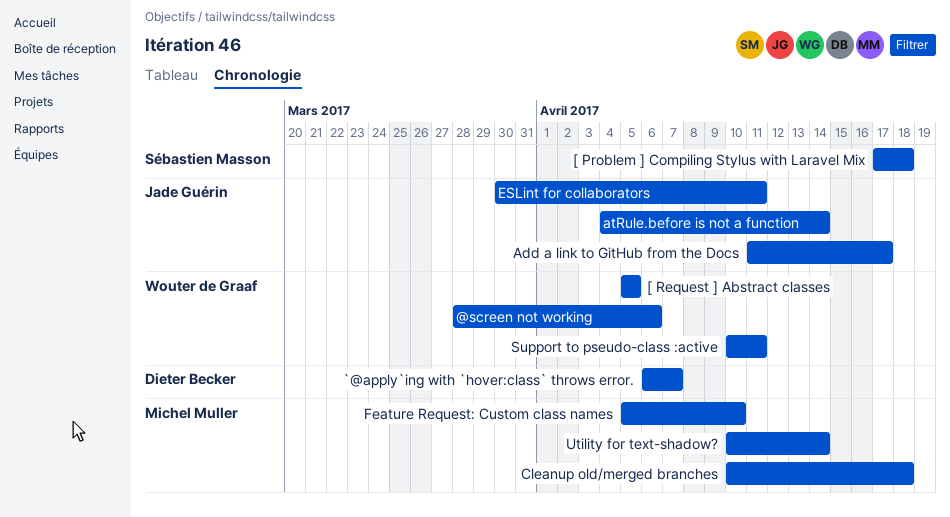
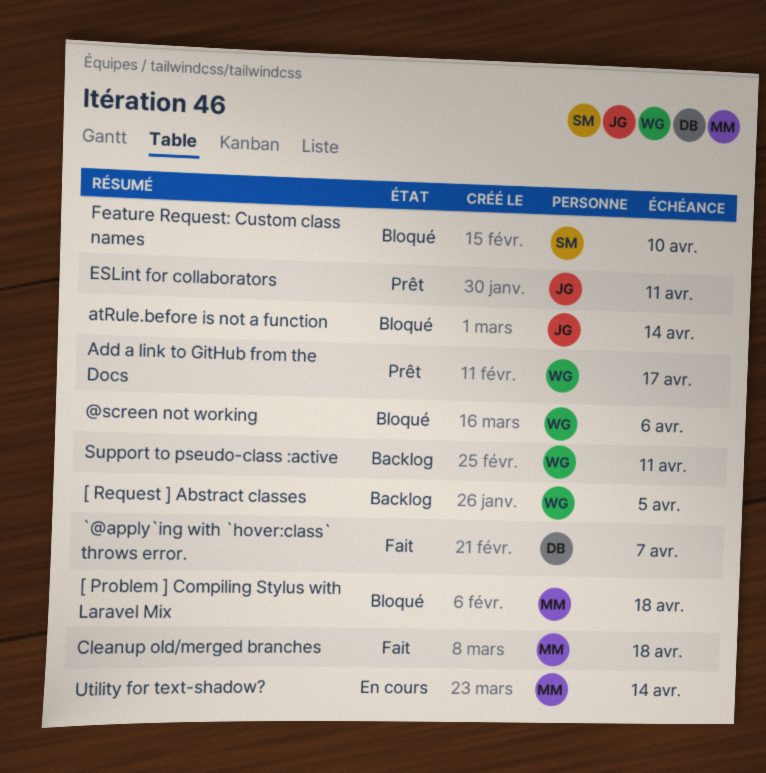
[ Problem ] Compiling Stylus with Laravel Mix, owner: Sébastien Masson -> Michel Muller
Add a link to GitHub from the Docs, owner: Jade Guérin -> Wouter de Graaf
Feature Request: Custom class names, owner: Michel Muller -> Sébastien Masson

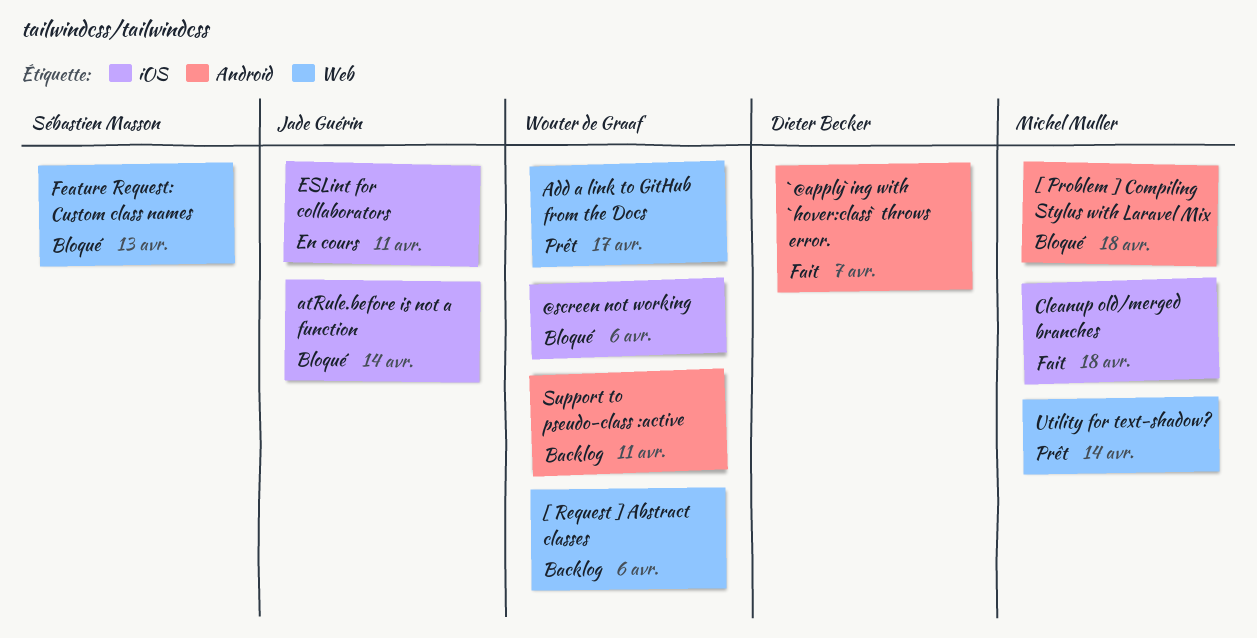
[ Request ] Abstract classes, due: Apr 5 -> Apr 6
ESLint for collaborators, status: Prêt -> En cours
Feature Request: Custom class names, due: Apr 10 -> Apr 13
Utility for text-shadow?, status: En cours -> Prêt

